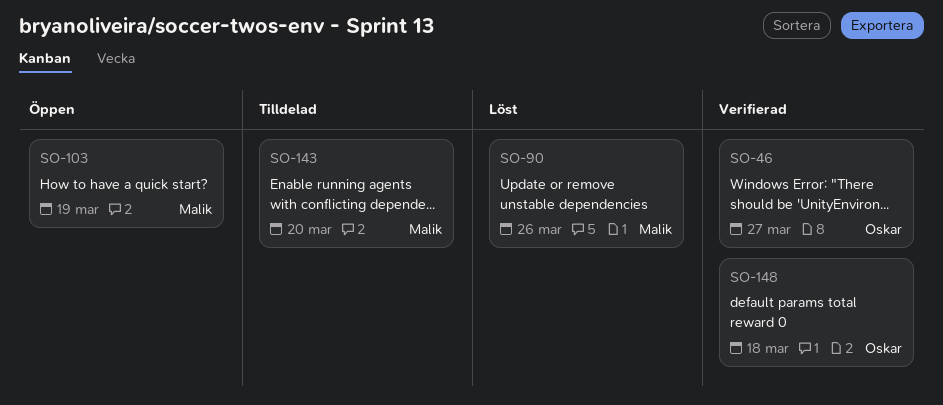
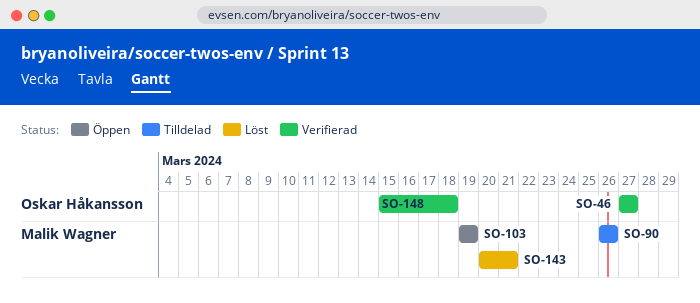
SO-90, status: Löst -> Tilldelad
SO-143, status: Tilldelad -> Löst
SO-143, due: Mar 20 -> Mar 21

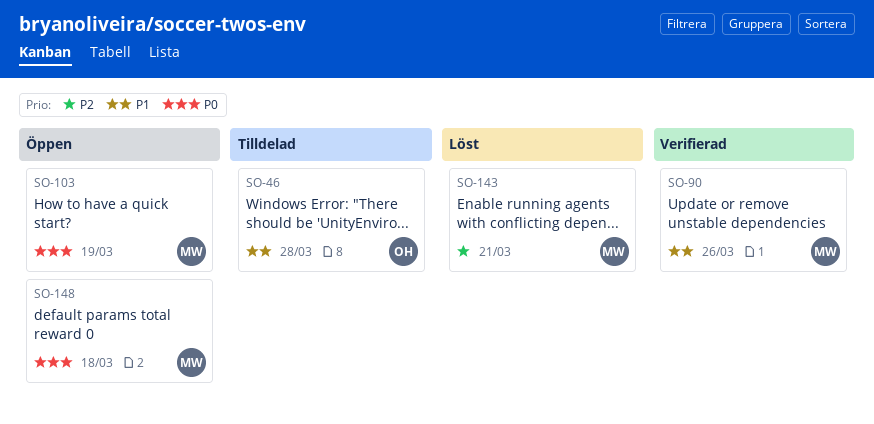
SO-46, status: Verifierad -> Tilldelad
SO-46, due: Mar 27 -> Mar 28
SO-90, status: Tilldelad -> Verifierad
SO-148, status: Verifierad -> Öppen
SO-148, owner: Oskar Håkansson -> Malik Wagner

